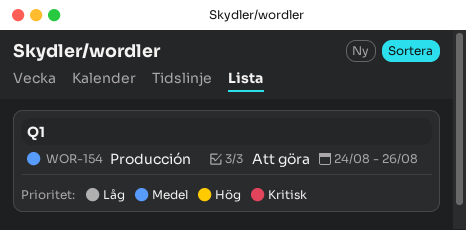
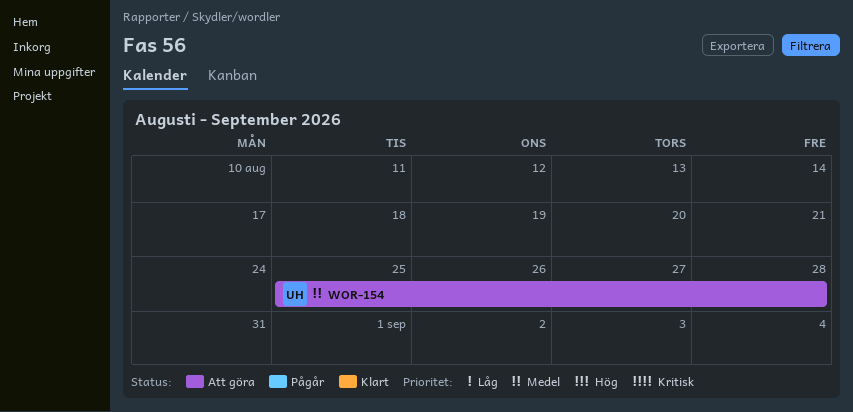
WOR-154, start: Aug 24 -> Aug 25
WOR-154, due: Aug 26 -> Aug 28

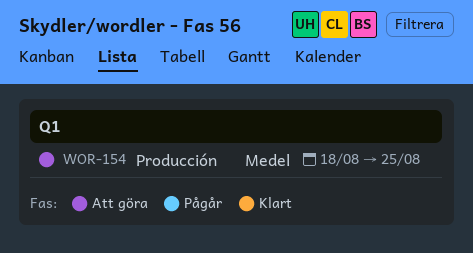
WOR-154, start: Aug 25 -> Aug 18
WOR-154, due: Aug 28 -> Aug 25

